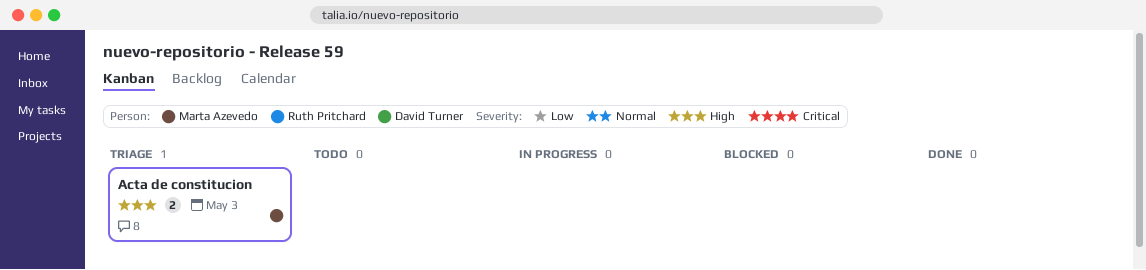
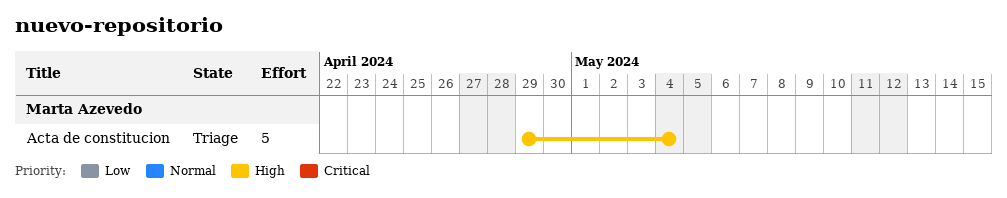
Acta de constitucion, estimate: 2 -> 5
Acta de constitucion, due: May 3 -> May 4

